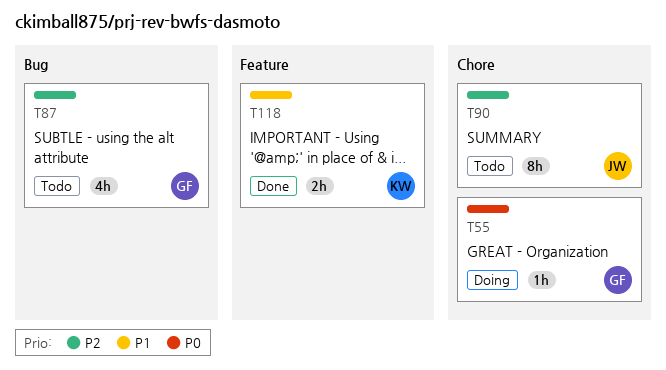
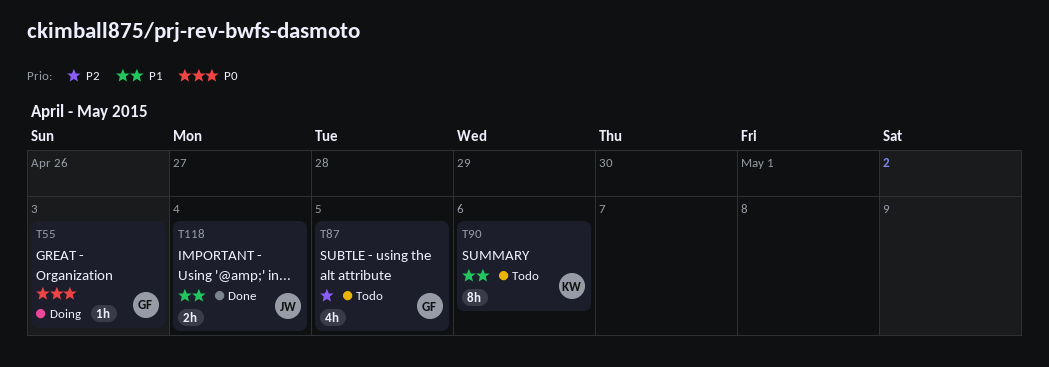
T90, owner: JW -> KW
T90, priority: P2 -> P1
T118, owner: KW -> JW

